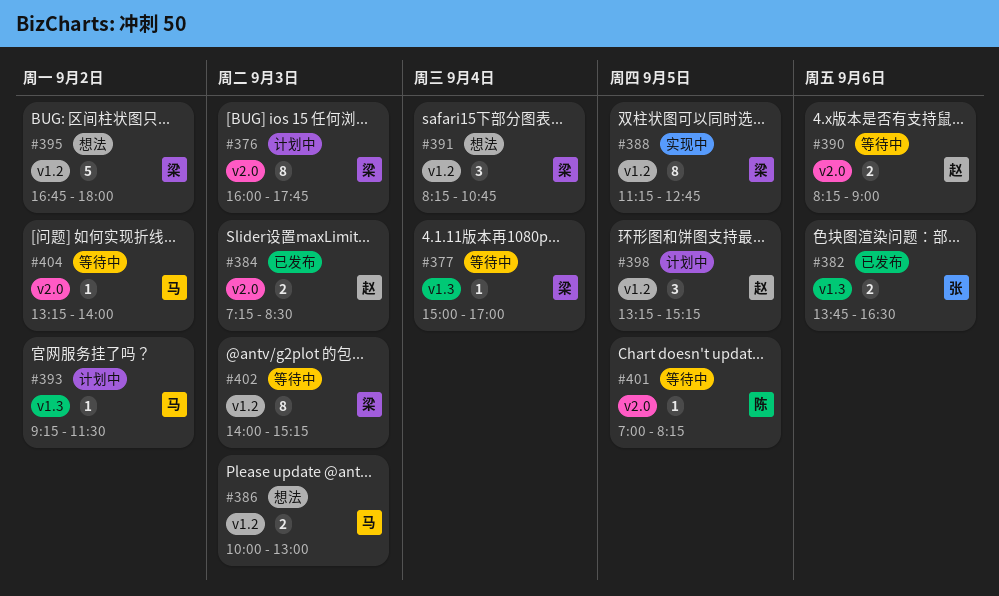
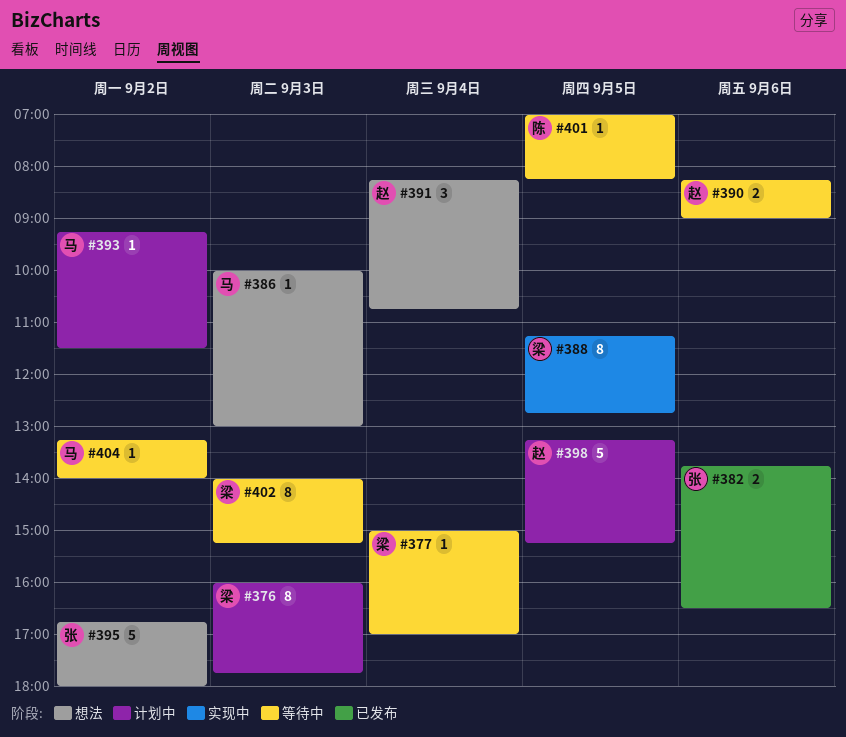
#384: present -> none
#386, estimate: 2 -> 1
#391, owner: 梁 -> 赵
#395, owner: 梁 -> 张
#398, estimate: 3 -> 5

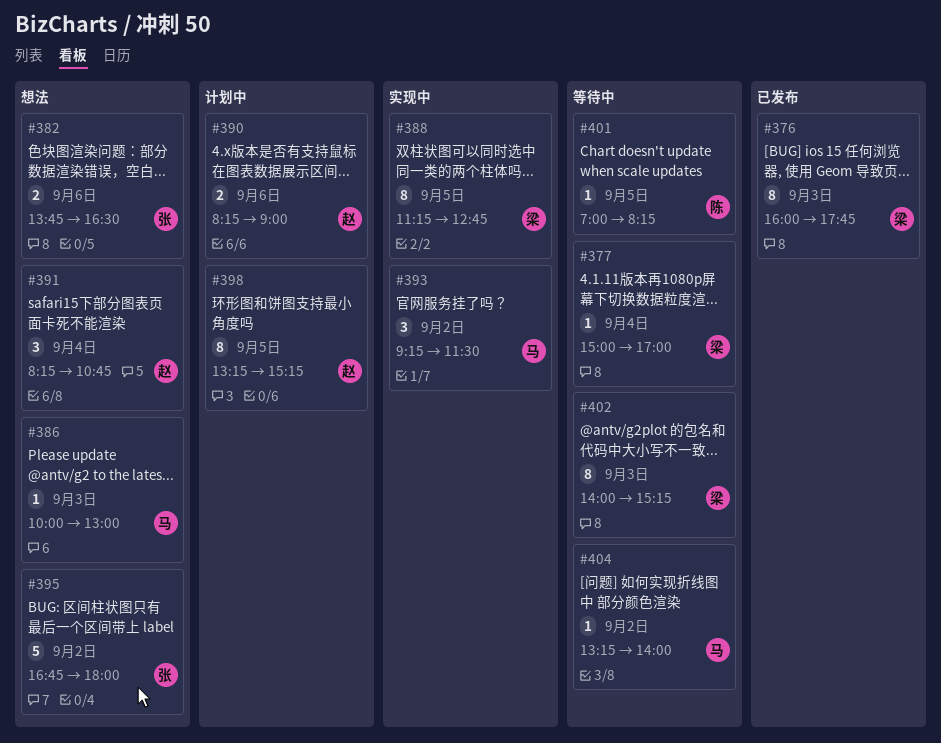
#376, status: 计划中 -> 已发布
#382, status: 已发布 -> 想法
#390, status: 等待中 -> 计划中
#393, status: 计划中 -> 实现中
#393, estimate: 1 -> 3
#398, estimate: 5 -> 8

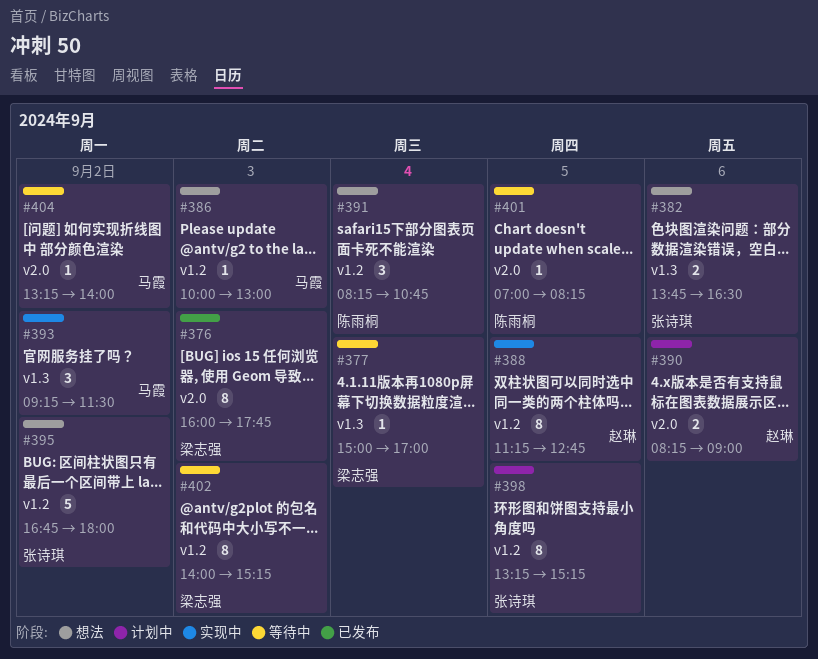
#388, owner: 梁志强 -> 赵琳
#391, owner: 赵琳 -> 陈雨桐
#398, owner: 赵琳 -> 张诗琪

